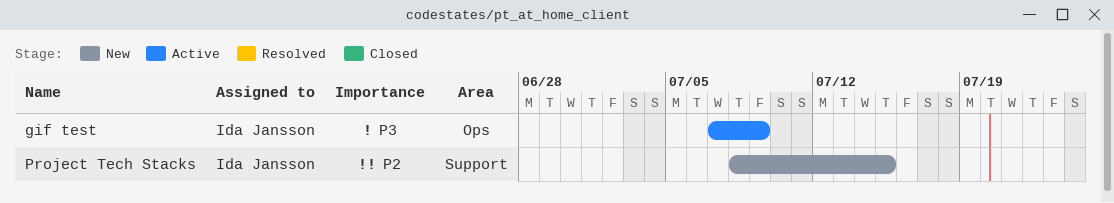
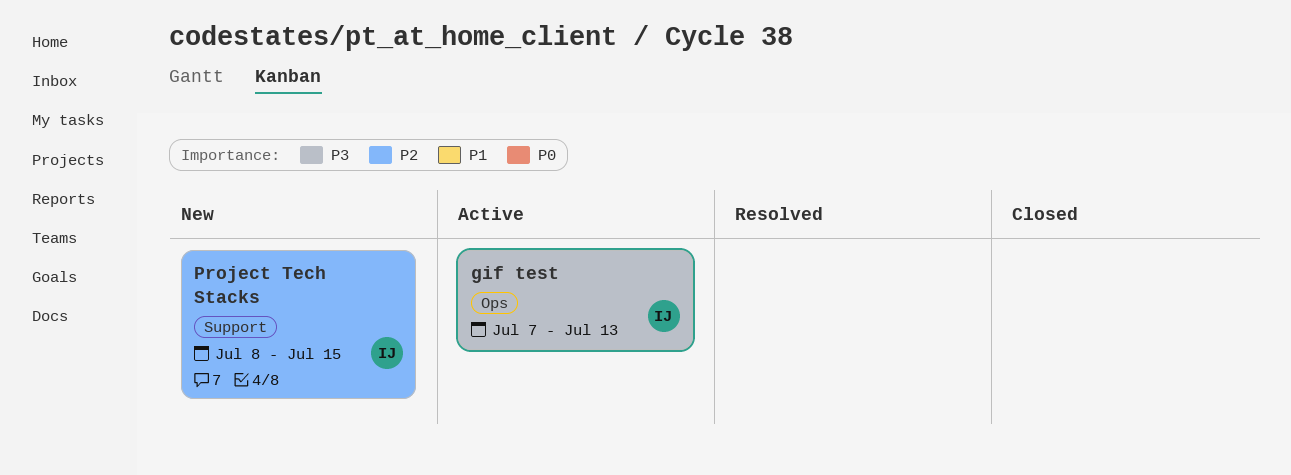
gif test, due: Jul 9 -> Jul 13

